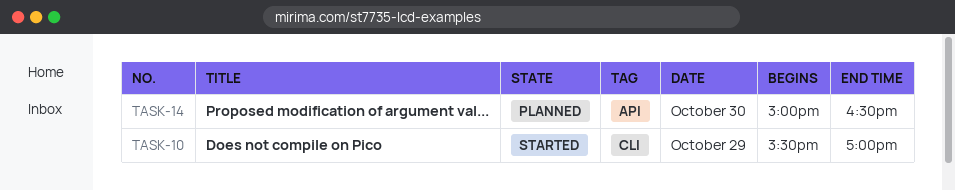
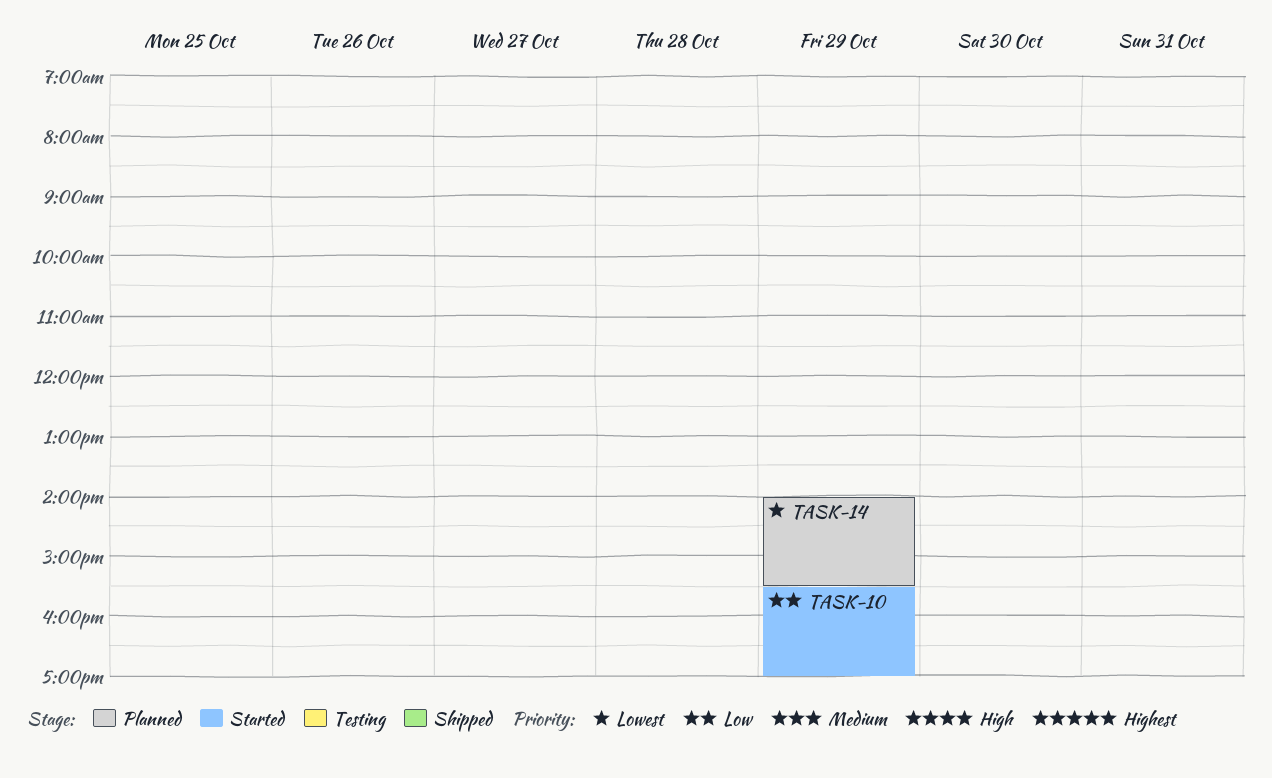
TASK-14, day: Oct 30 -> Oct 29
TASK-14, begins: 15:00 -> 14:00
TASK-14, ends: 16:30 -> 15:30

